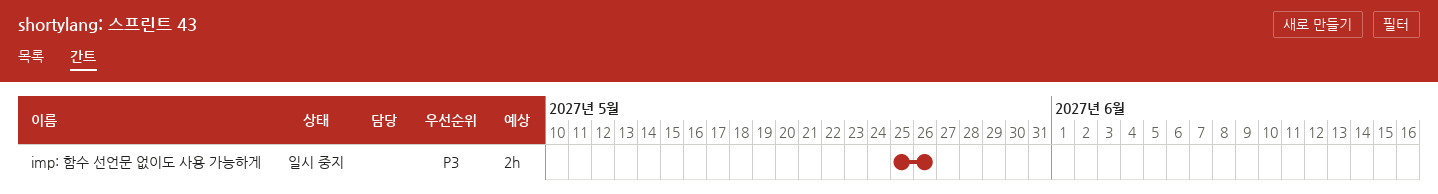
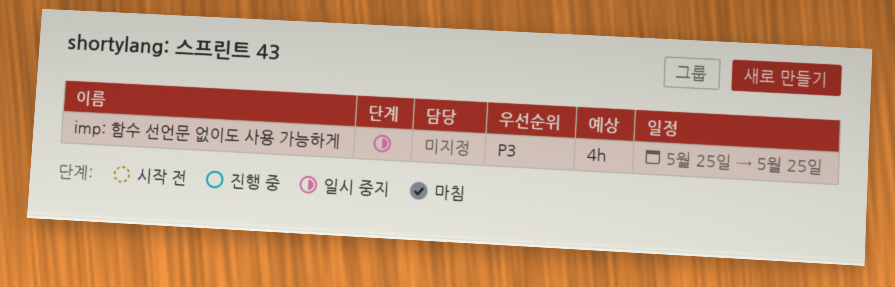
imp: 함수 선언문 없이도 사용 가능하게, estimate: 2h -> 4h
imp: 함수 선언문 없이도 사용 가능하게, due: May 26 -> May 25

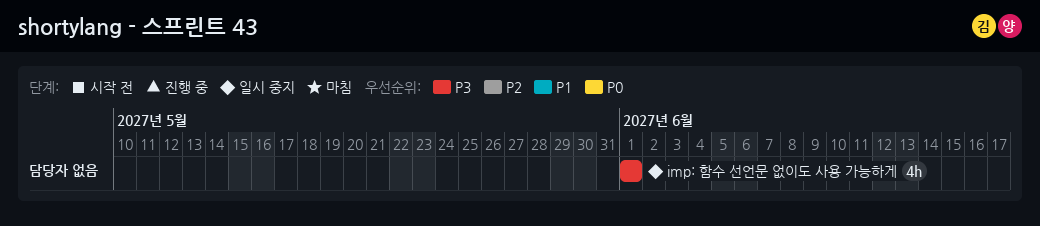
imp: 함수 선언문 없이도 사용 가능하게, start: May 25 -> Jun 1
imp: 함수 선언문 없이도 사용 가능하게, due: May 25 -> Jun 1

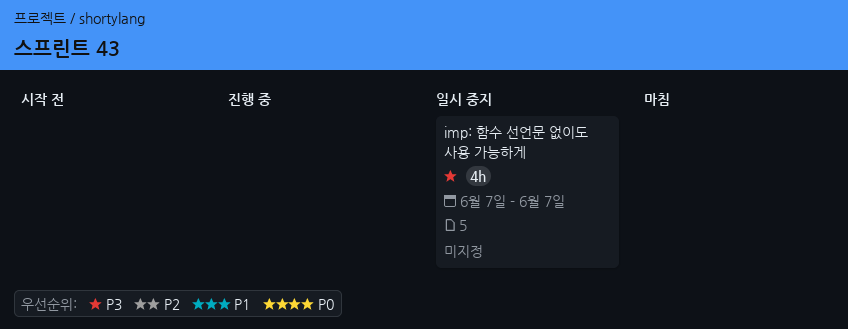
imp: 함수 선언문 없이도 사용 가능하게, start: Jun 1 -> Jun 7
imp: 함수 선언문 없이도 사용 가능하게, due: Jun 1 -> Jun 7

